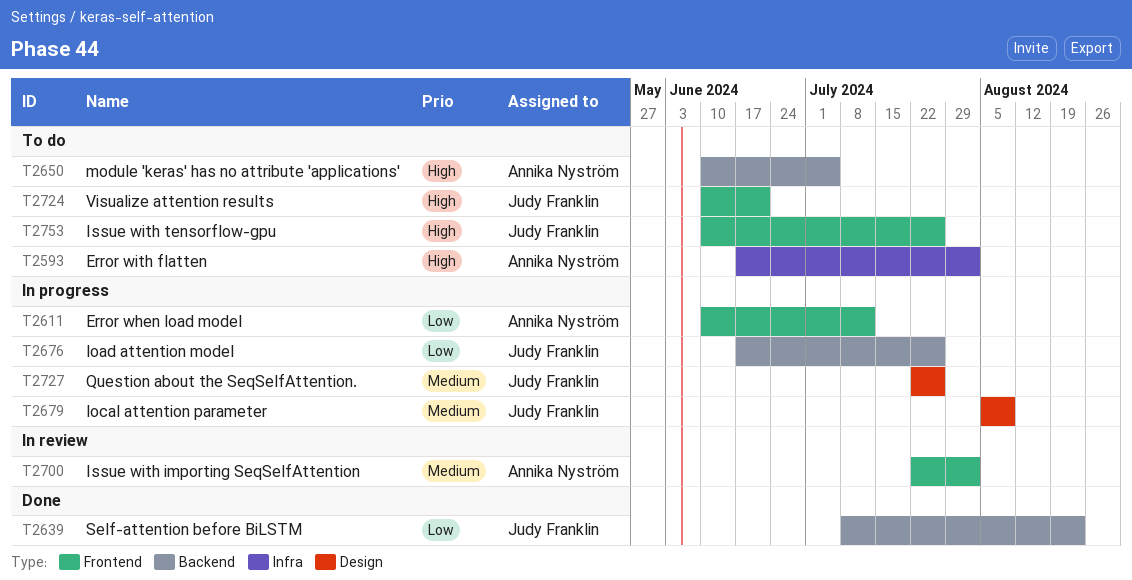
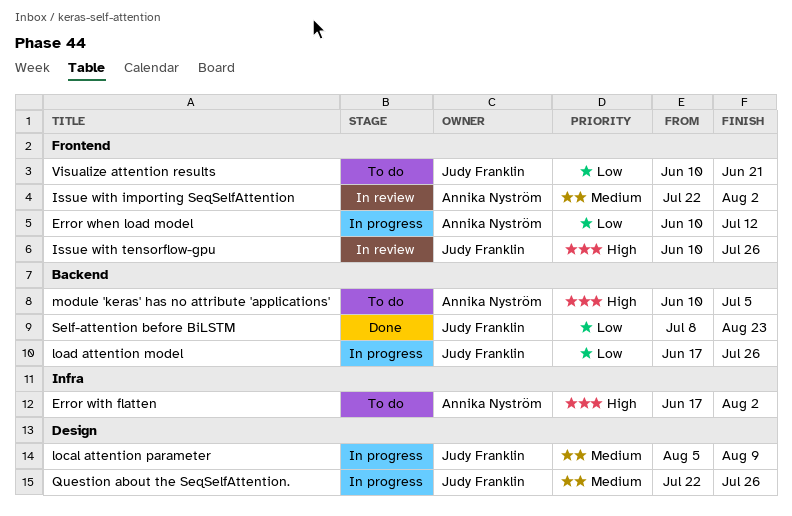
Issue with tensorflow-gpu, status: To do -> In review
Visualize attention results, priority: High -> Low

